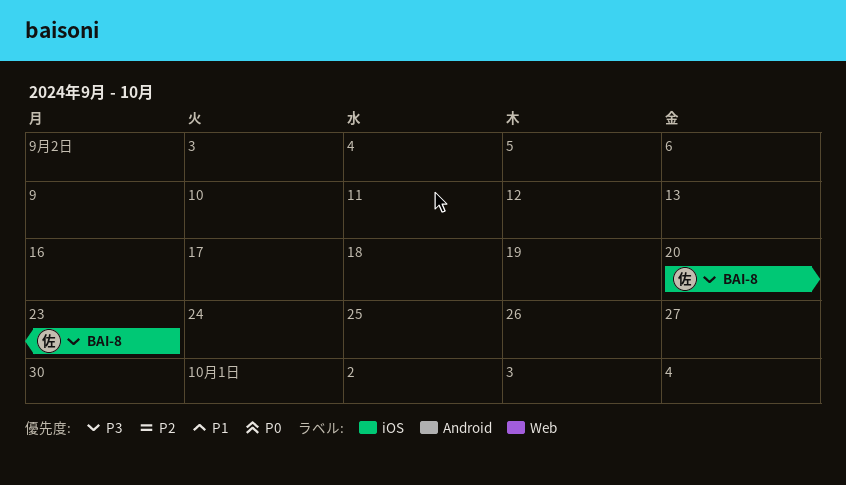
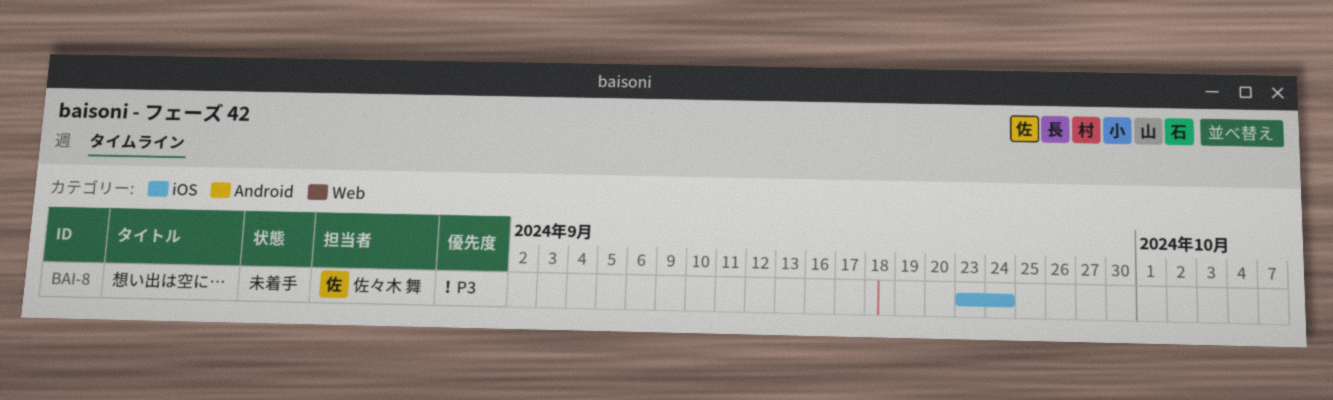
BAI-8, start: Sep 20 -> Sep 23
BAI-8, due: Sep 23 -> Sep 24

